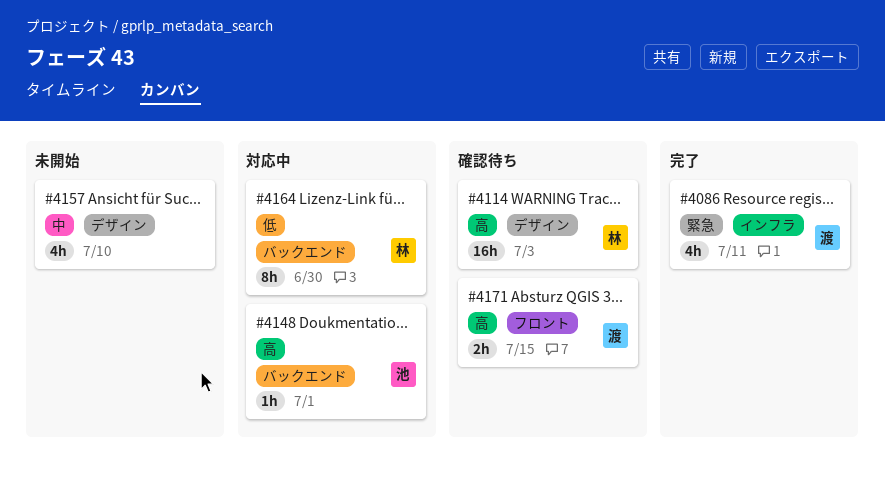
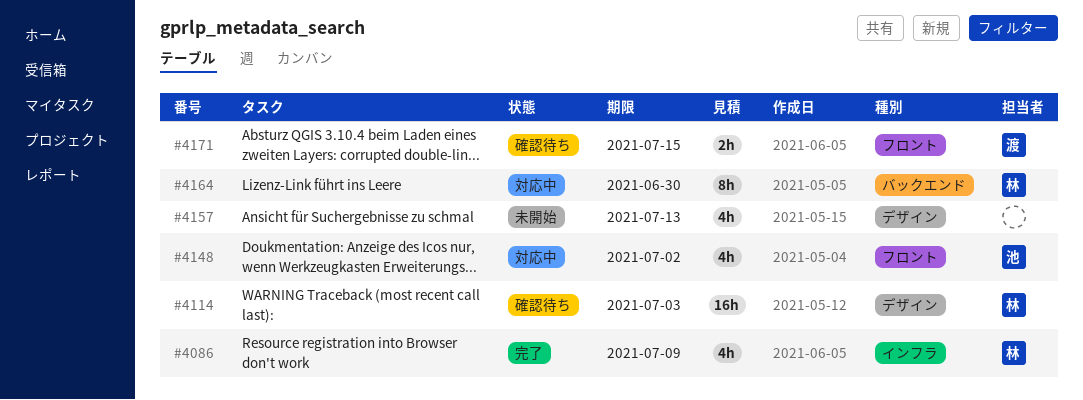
#4086, owner: 渡 -> 林
#4086, due: Jul 11 -> Jul 9
#4148, label: バックエンド -> フロント
#4148, estimate: 1h -> 4h
#4148, due: Jul 1 -> Jul 2
#4157, due: Jul 10 -> Jul 13

